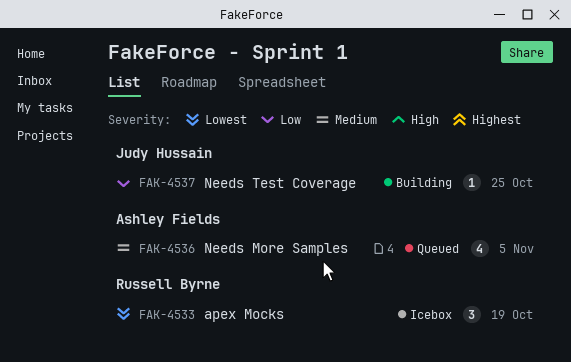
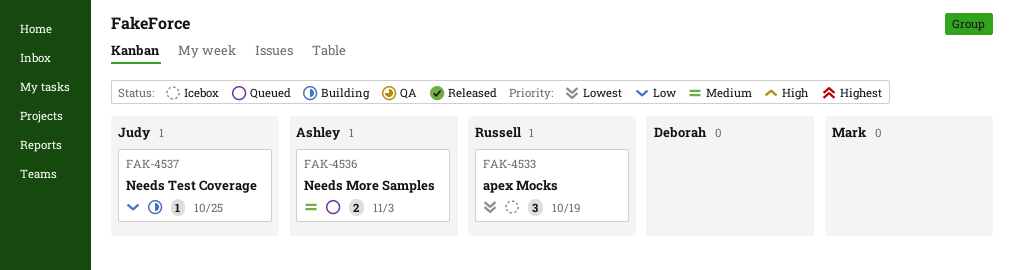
FAK-4536, estimate: 4 -> 2
FAK-4536, due: Nov 5 -> Nov 3

